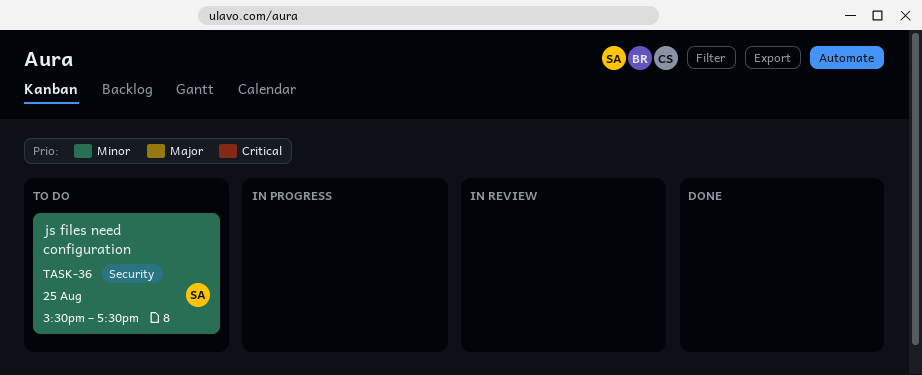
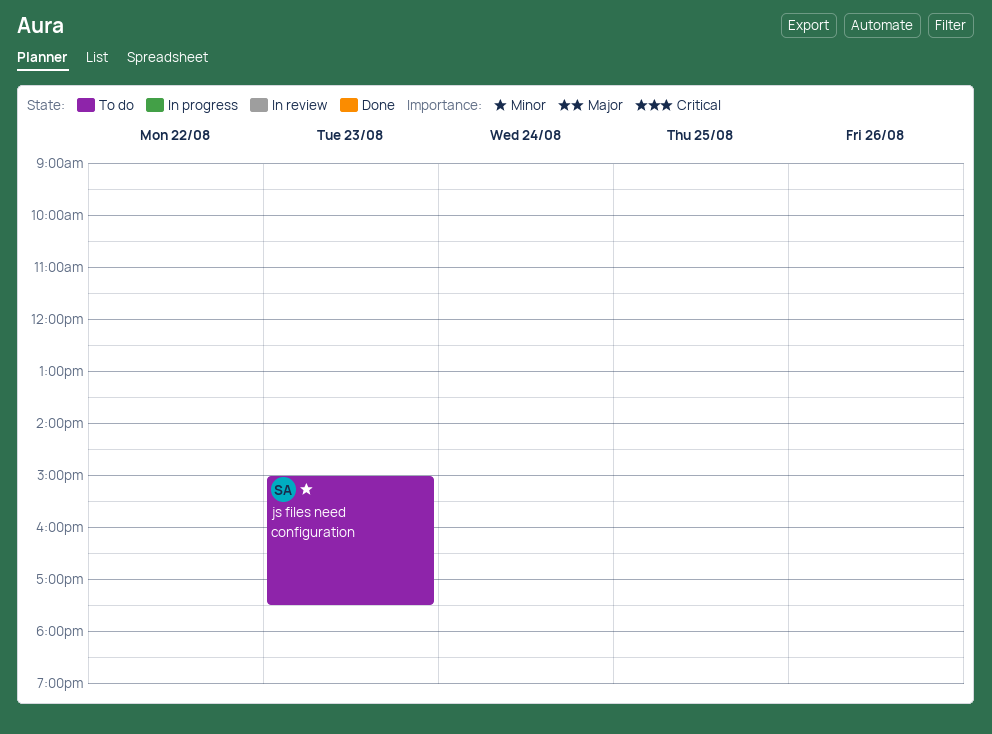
js files need configuration, day: Aug 25 -> Aug 23
js files need configuration, begins: 15:30 -> 15:00

